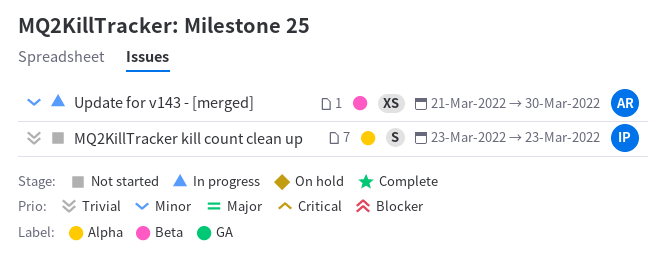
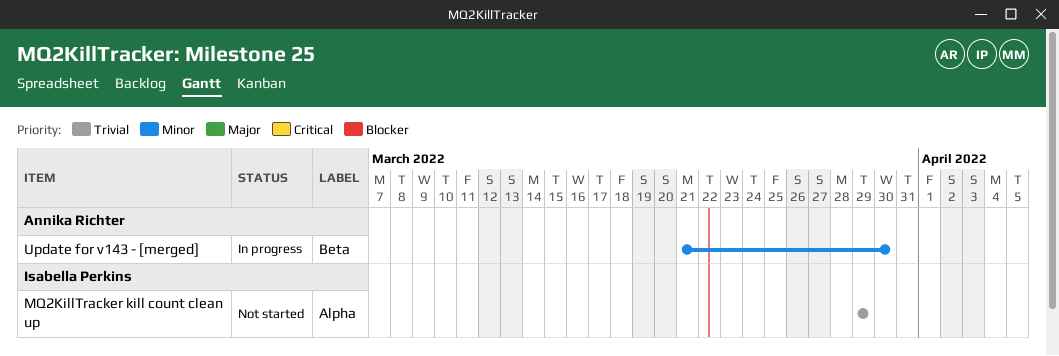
MQ2KillTracker kill count clean up, start: Mar 23 -> Mar 29
MQ2KillTracker kill count clean up, due: Mar 23 -> Mar 29

